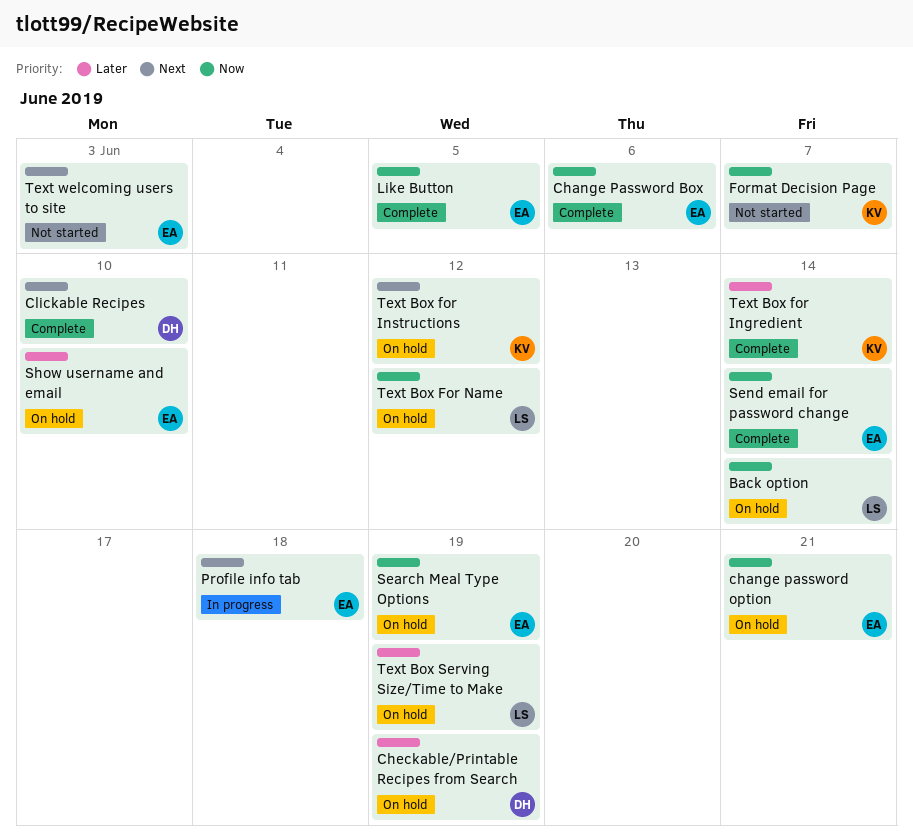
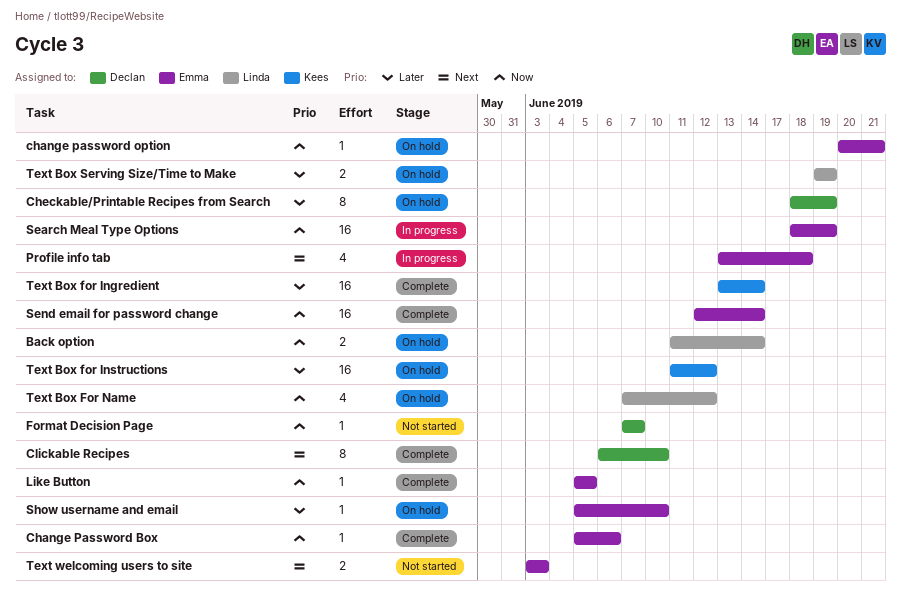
Format Decision Page, owner: Kees -> Declan
Search Meal Type Options, status: On hold -> In progress
Text Box for Instructions, priority: Next -> Later

